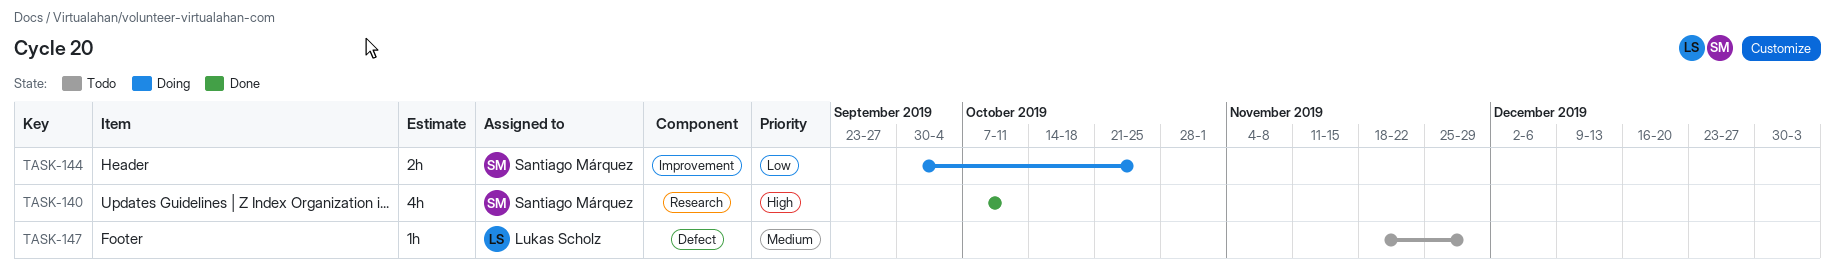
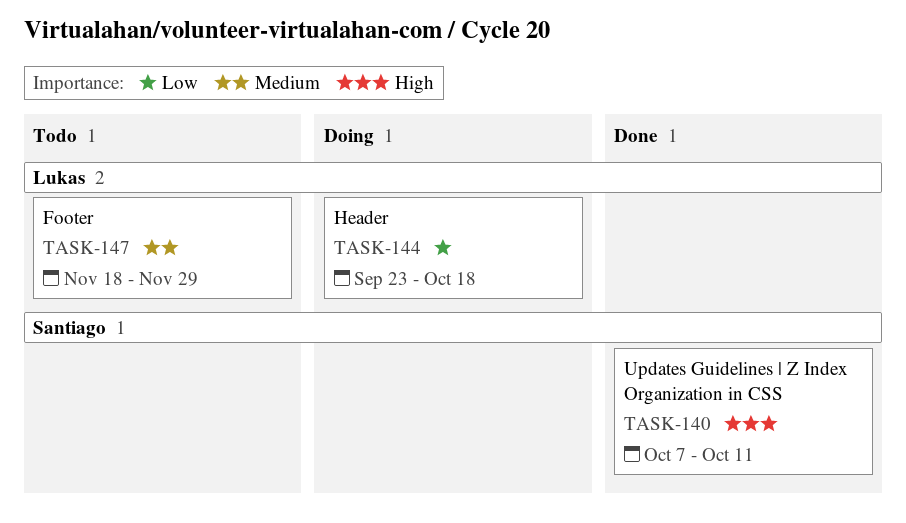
TASK-144, owner: Santiago Márquez -> Lukas Scholz
TASK-144, start: Sep 30 -> Sep 23
TASK-144, due: Oct 25 -> Oct 18

